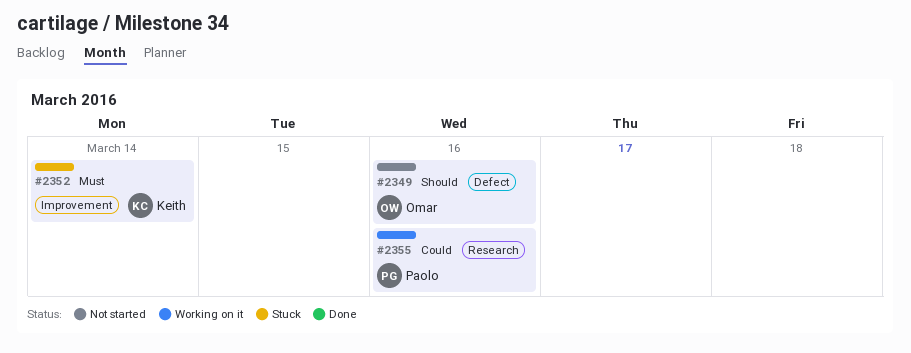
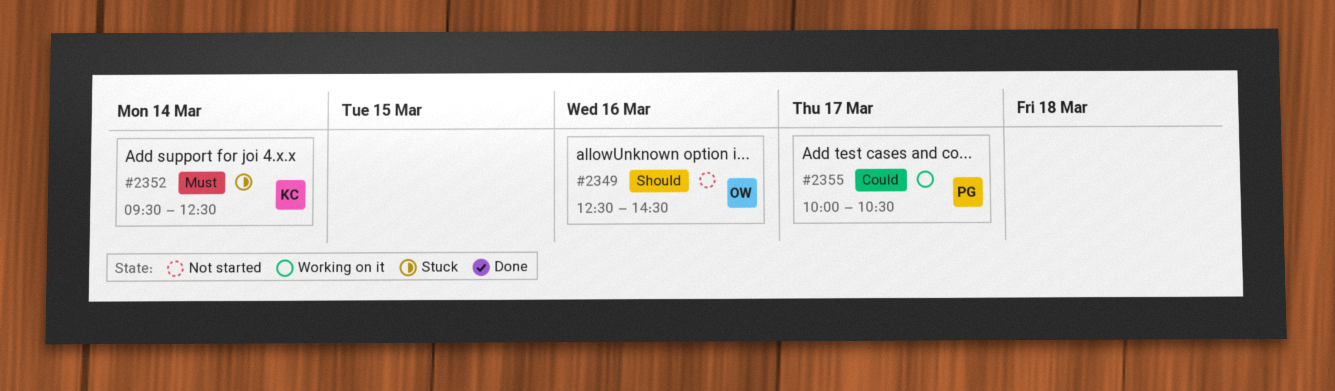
#2355, day: Mar 16 -> Mar 17

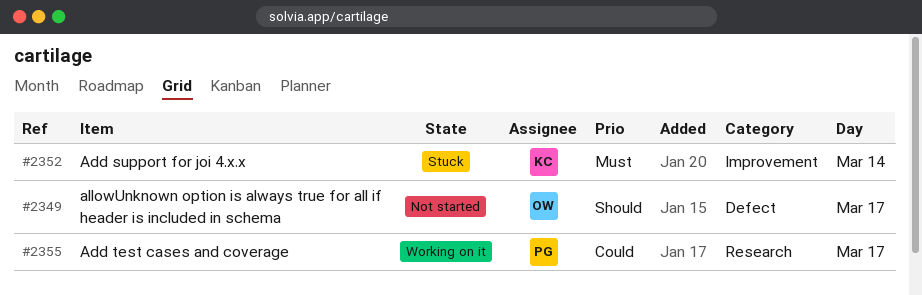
#2349, day: Mar 16 -> Mar 17

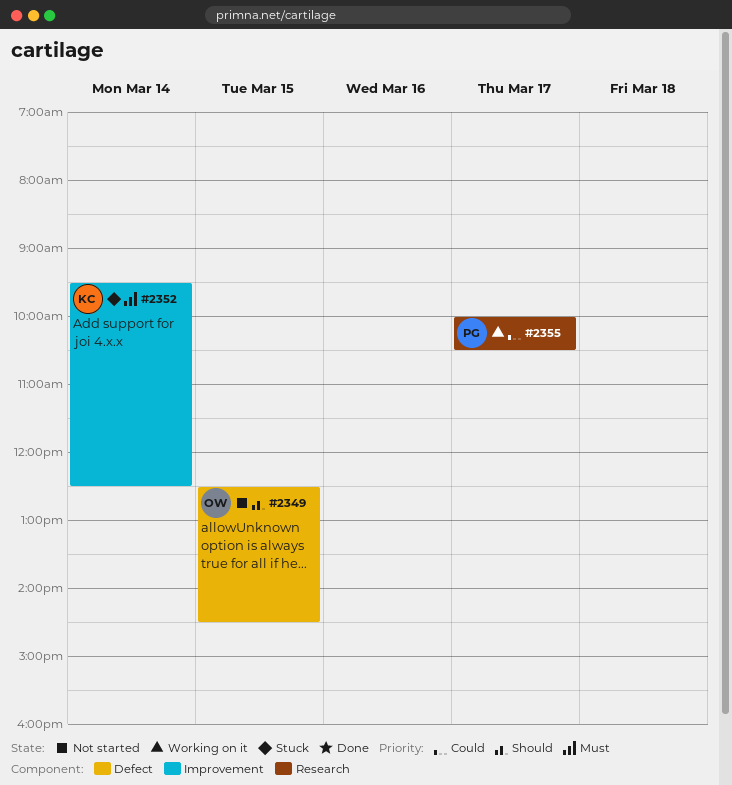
#2349, day: Mar 17 -> Mar 15

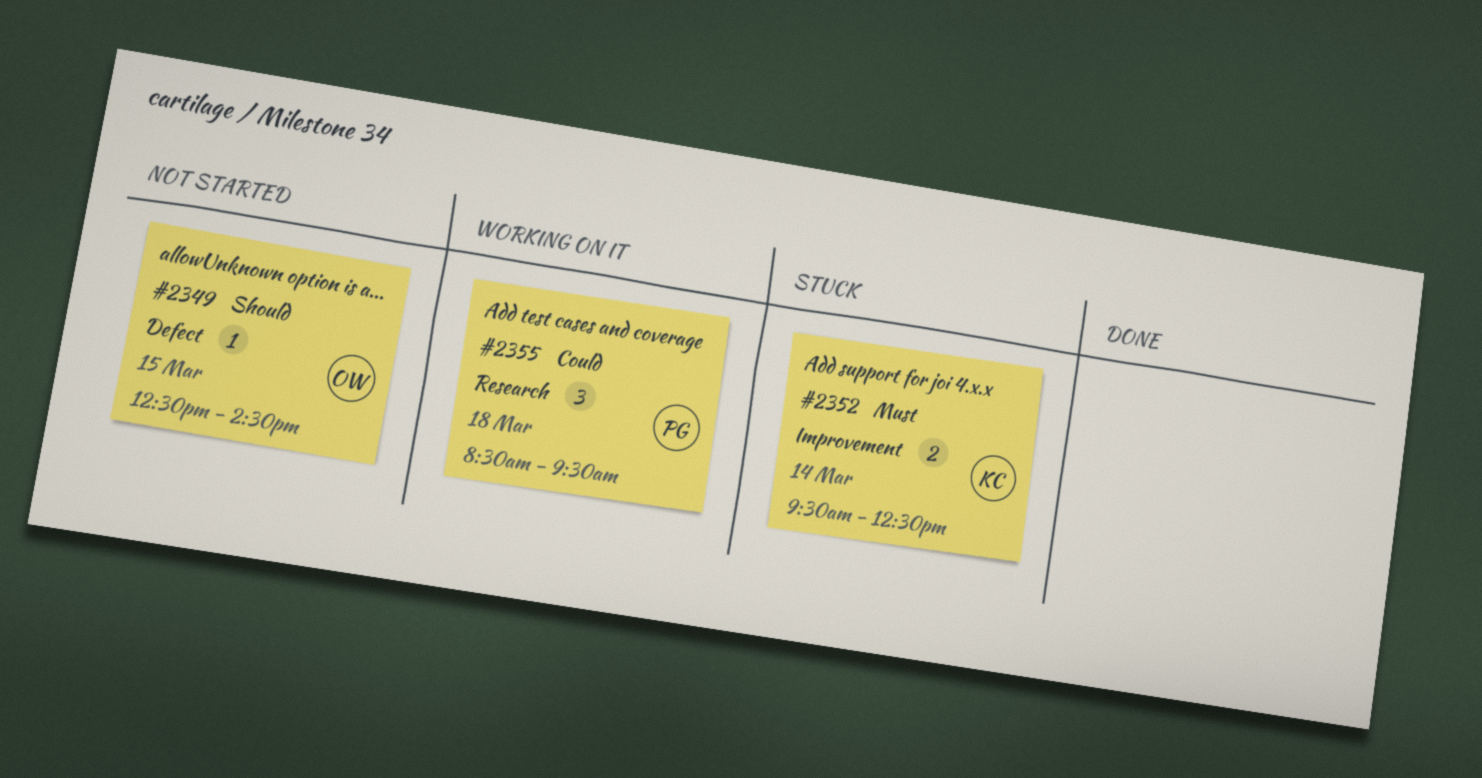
#2355, day: Mar 17 -> Mar 18
#2355, begins: 10:00 -> 08:30
#2355, ends: 10:30 -> 09:30

